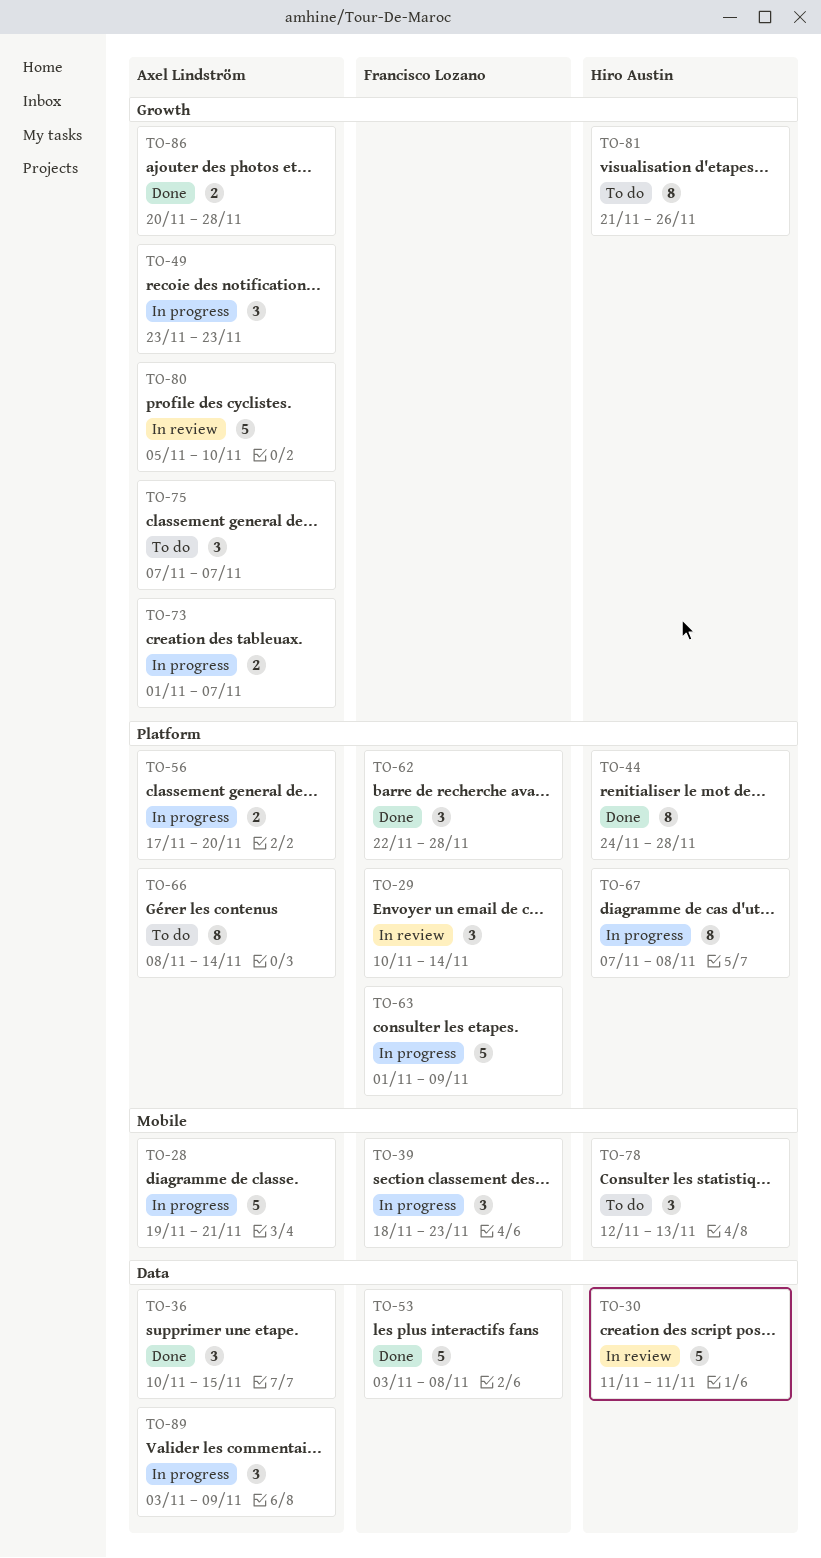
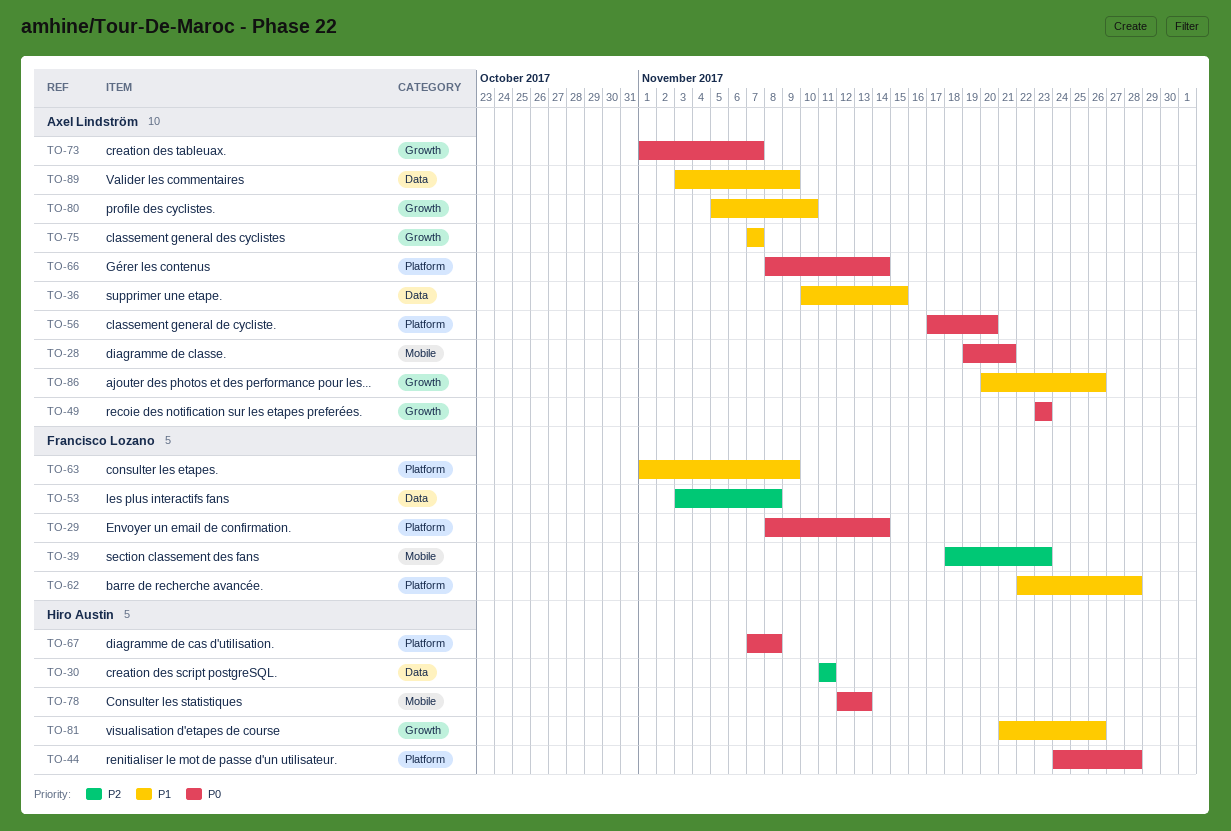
TO-29, start: Nov 10 -> Nov 8
TO-86, due: Nov 28 -> Nov 26

